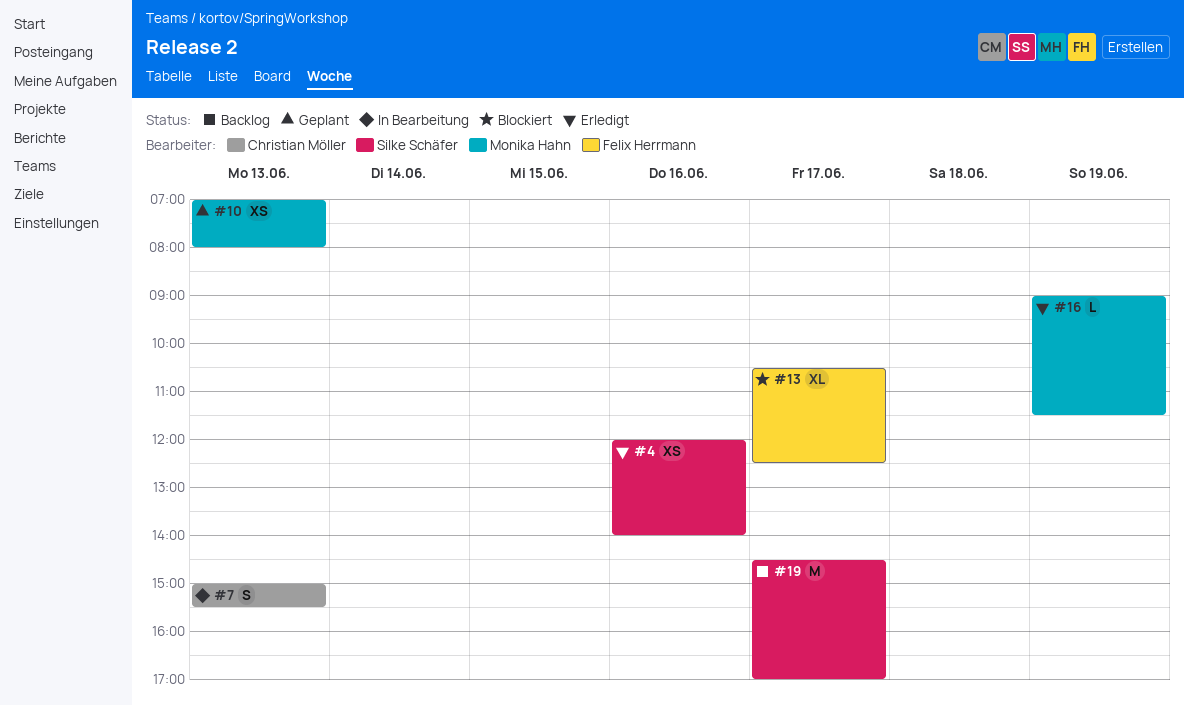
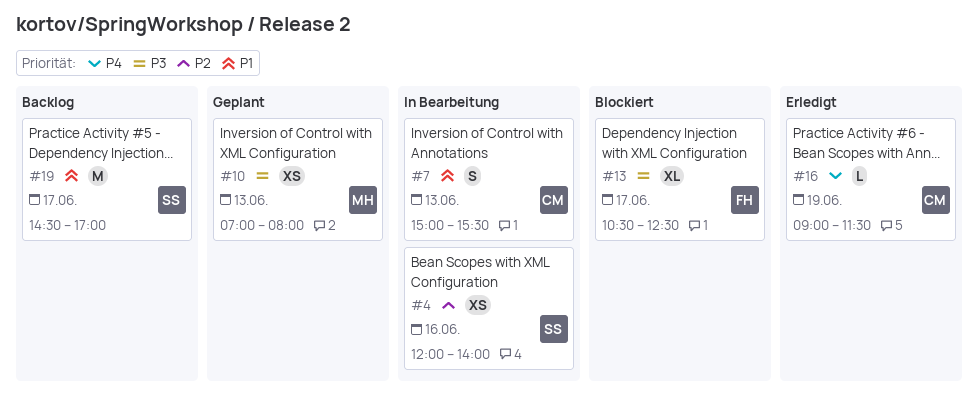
#4, status: Erledigt -> In Bearbeitung
#16, owner: Monika Hahn -> Christian Möller

